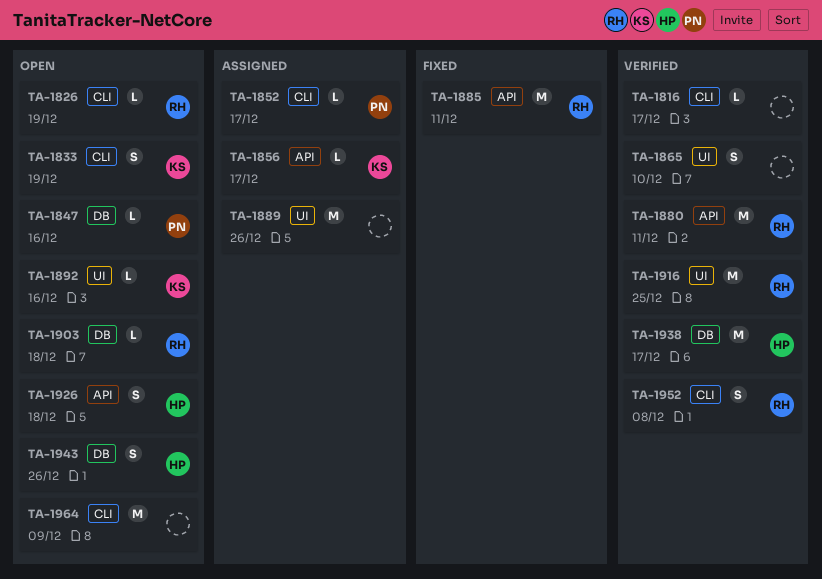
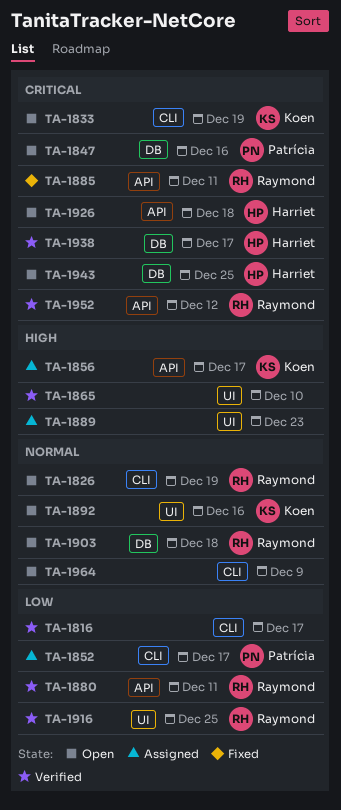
TA-1889, due: Dec 26 -> Dec 23
TA-1943, due: Dec 26 -> Dec 25
TA-1952, label: CLI -> API
TA-1952, due: Dec 8 -> Dec 12

